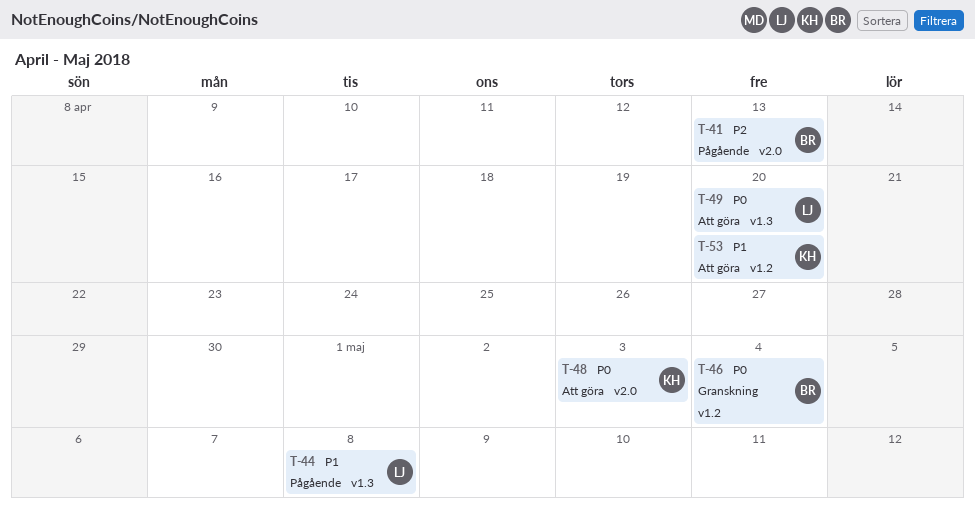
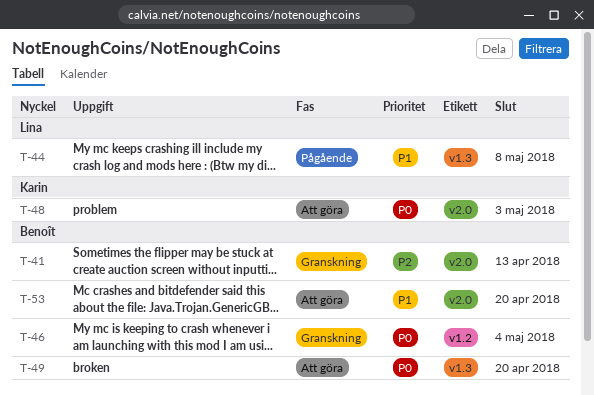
T-41, status: Pågående -> Granskning
T-49, owner: Lina -> Benoît
T-53, owner: Karin -> Benoît
T-53, label: v1.2 -> v2.0

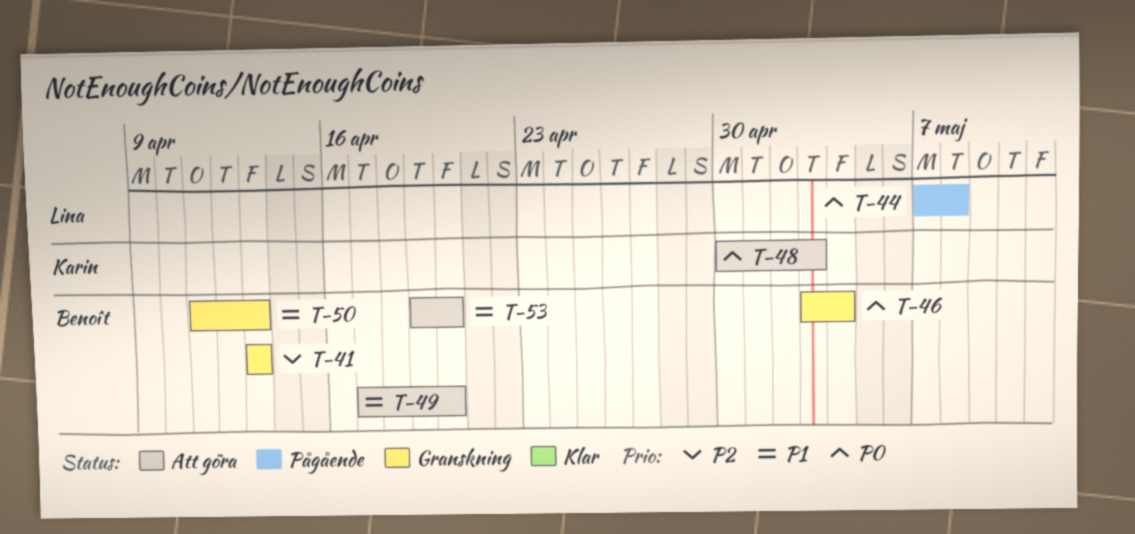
T-44, priority: P1 -> P0
T-49, priority: P0 -> P1
T-50: none -> present

